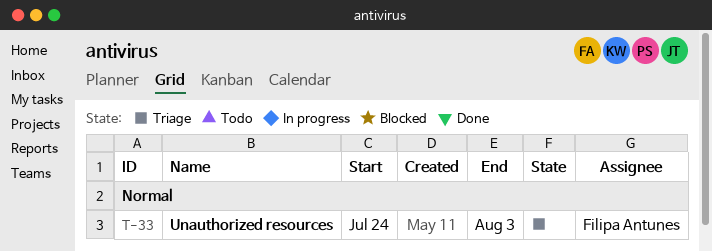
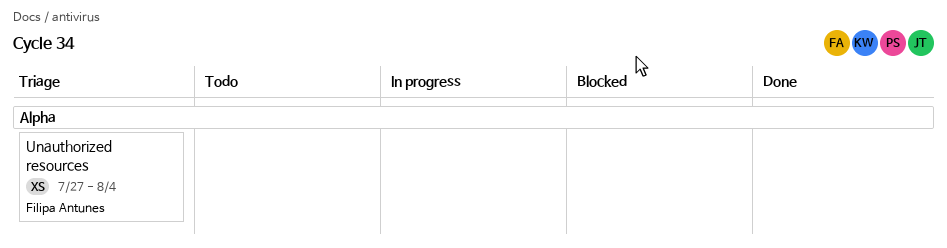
Unauthorized resources, start: Jul 24 -> Jul 27
Unauthorized resources, due: Aug 3 -> Aug 4

